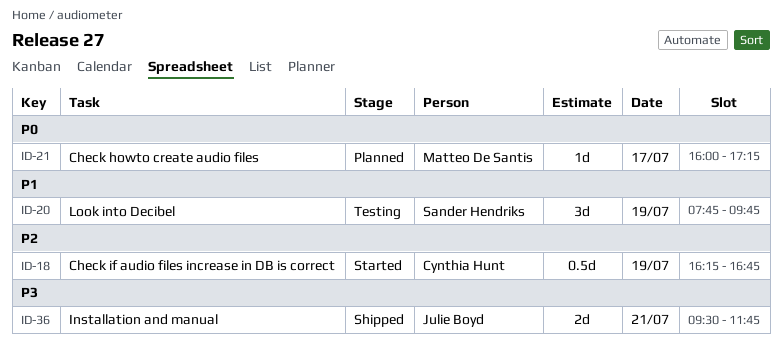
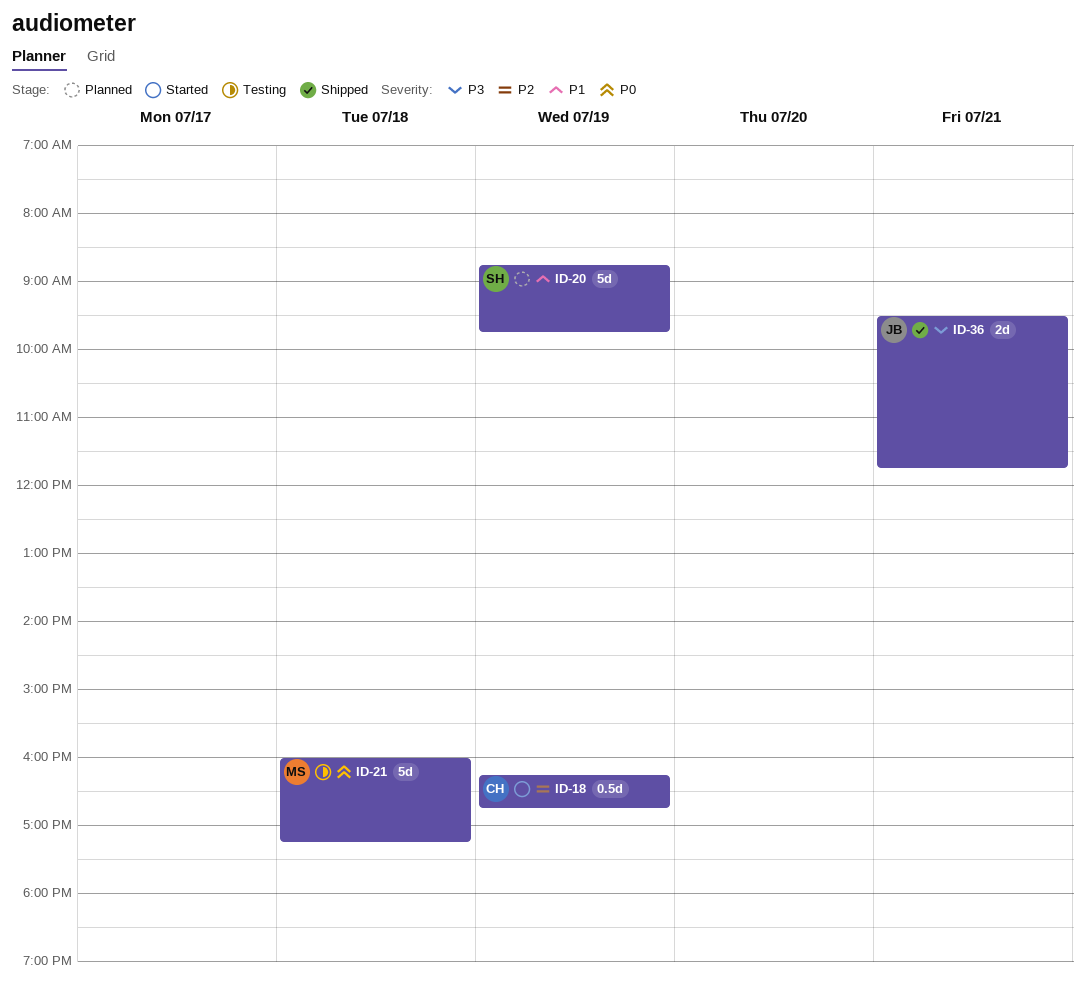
ID-20, status: Testing -> Planned
ID-20, estimate: 3d -> 5d
ID-20, begins: 07:45 -> 08:45
ID-21, status: Planned -> Testing
ID-21, estimate: 1d -> 5d
ID-21, day: Jul 17 -> Jul 18

